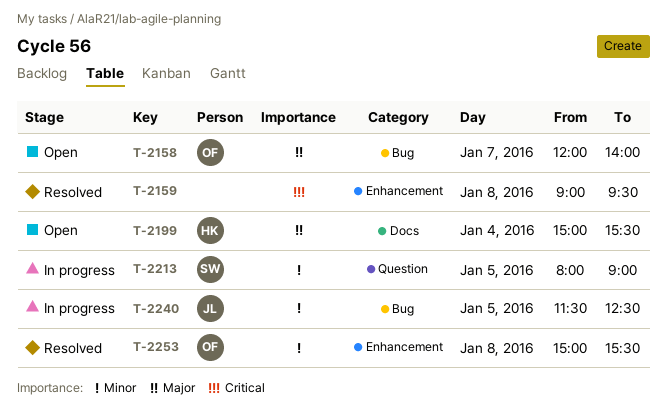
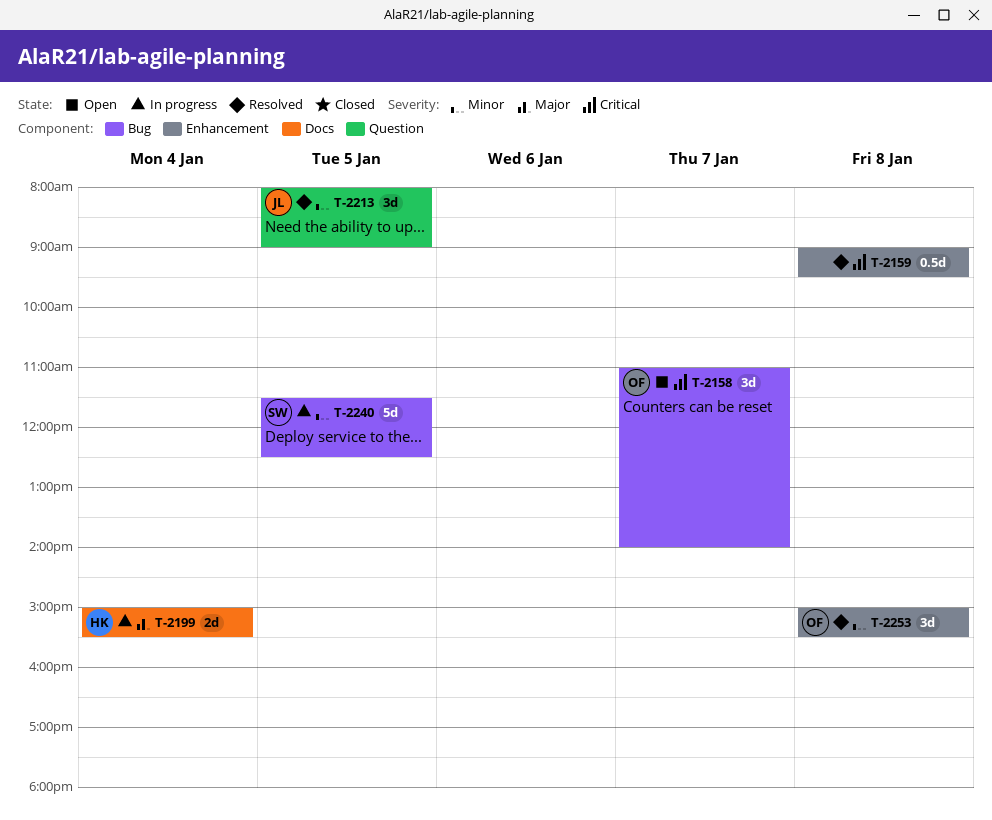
T-2158, priority: Major -> Critical
T-2158, begins: 12:00 -> 11:00
T-2199, status: Open -> In progress
T-2213, status: In progress -> Resolved
T-2213, owner: SW -> JL
T-2240, owner: JL -> SW

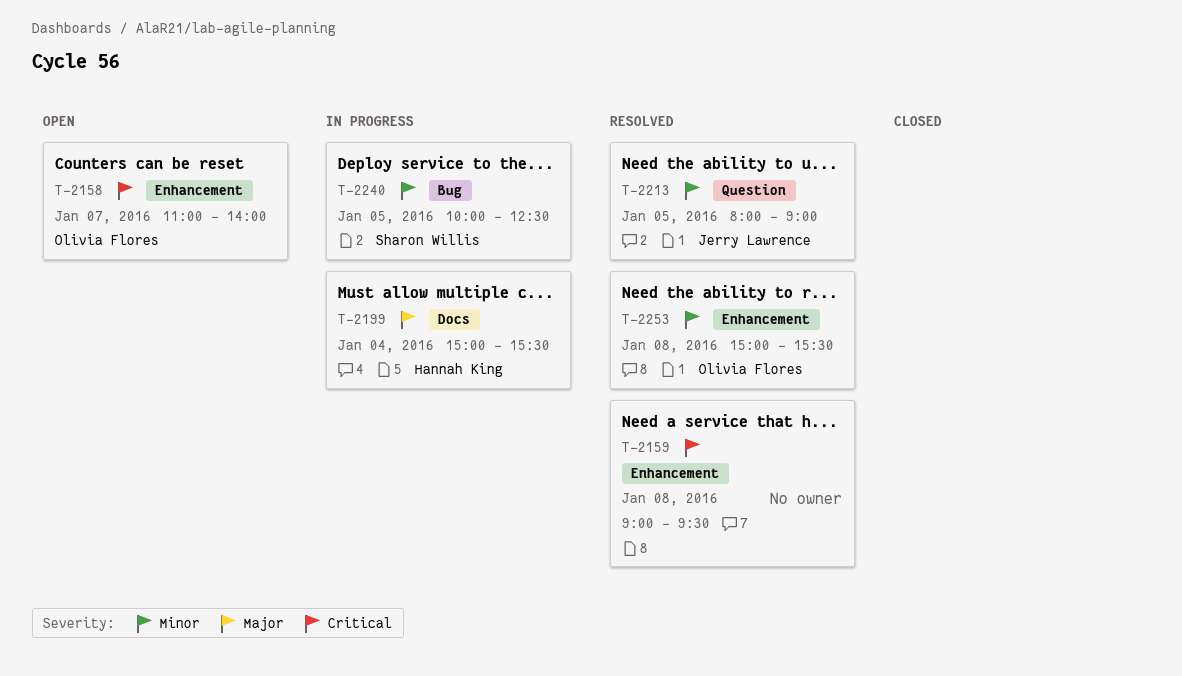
T-2158, label: Bug -> Enhancement
T-2240, begins: 11:30 -> 10:00

